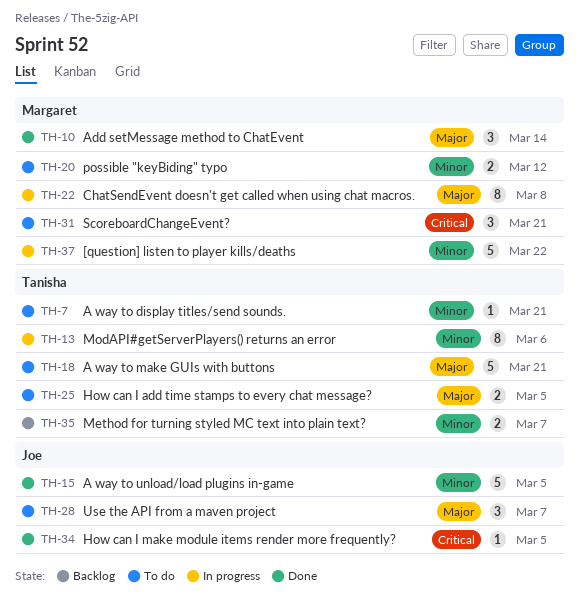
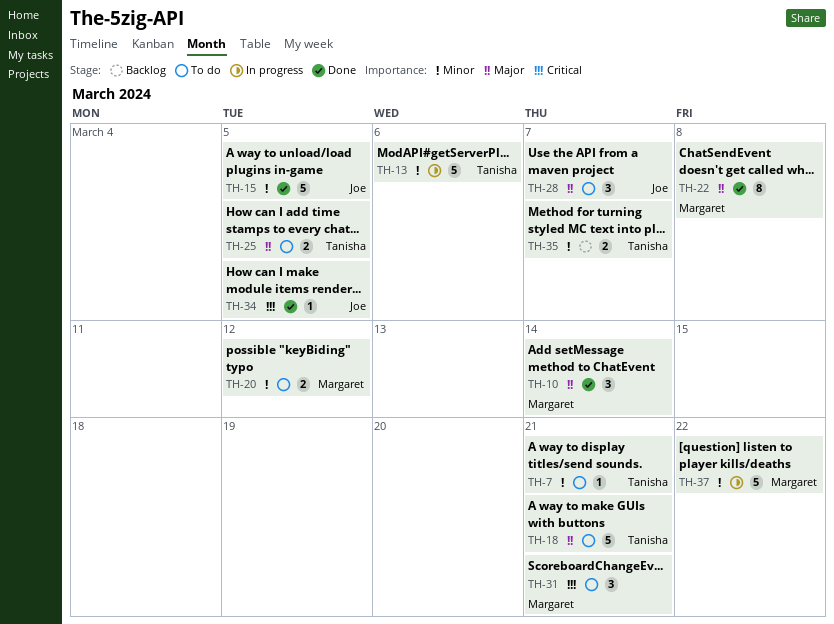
TH-13, estimate: 8 -> 5
TH-22, status: In progress -> Done

